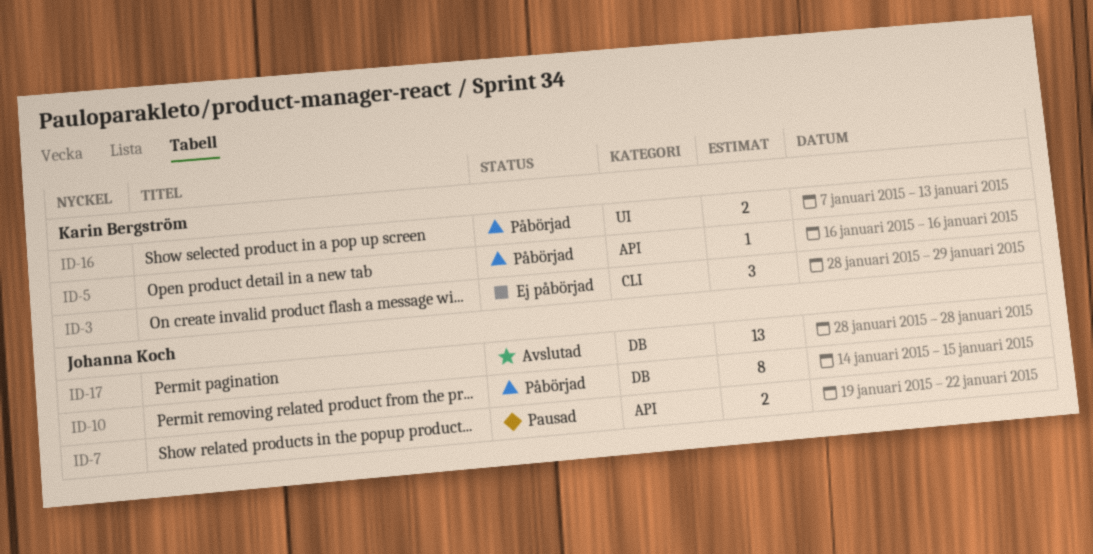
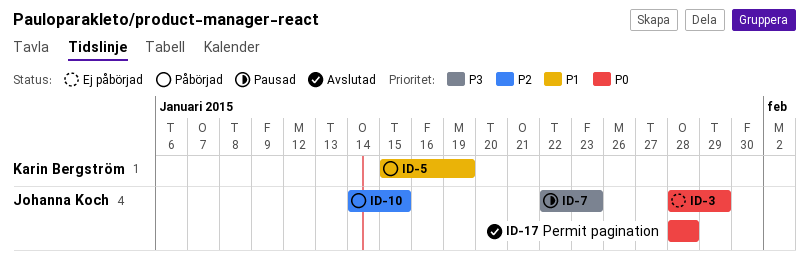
ID-3, owner: Karin Bergström -> Johanna Koch
ID-5, start: Jan 16 -> Jan 15
ID-5, due: Jan 16 -> Jan 19
ID-7, start: Jan 19 -> Jan 22
ID-7, due: Jan 22 -> Jan 23
ID-16: present -> none

